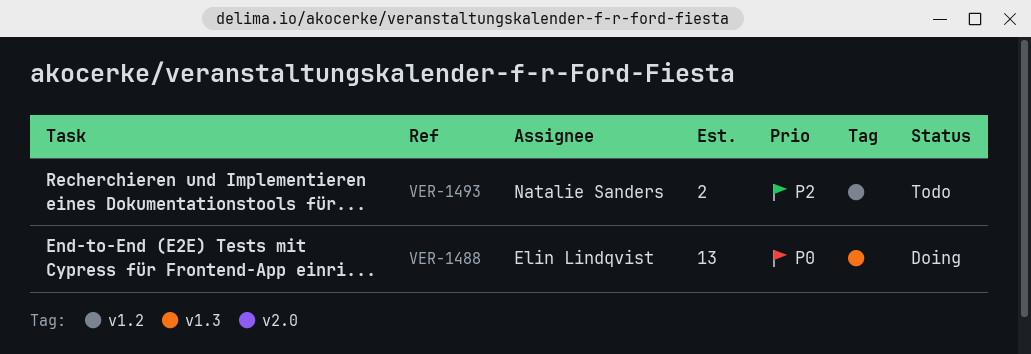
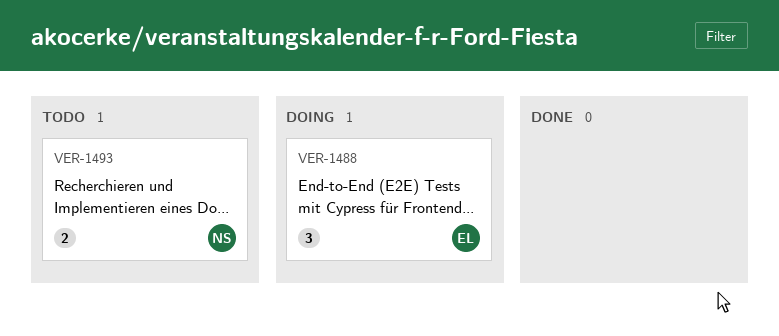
VER-1488, estimate: 13 -> 3

